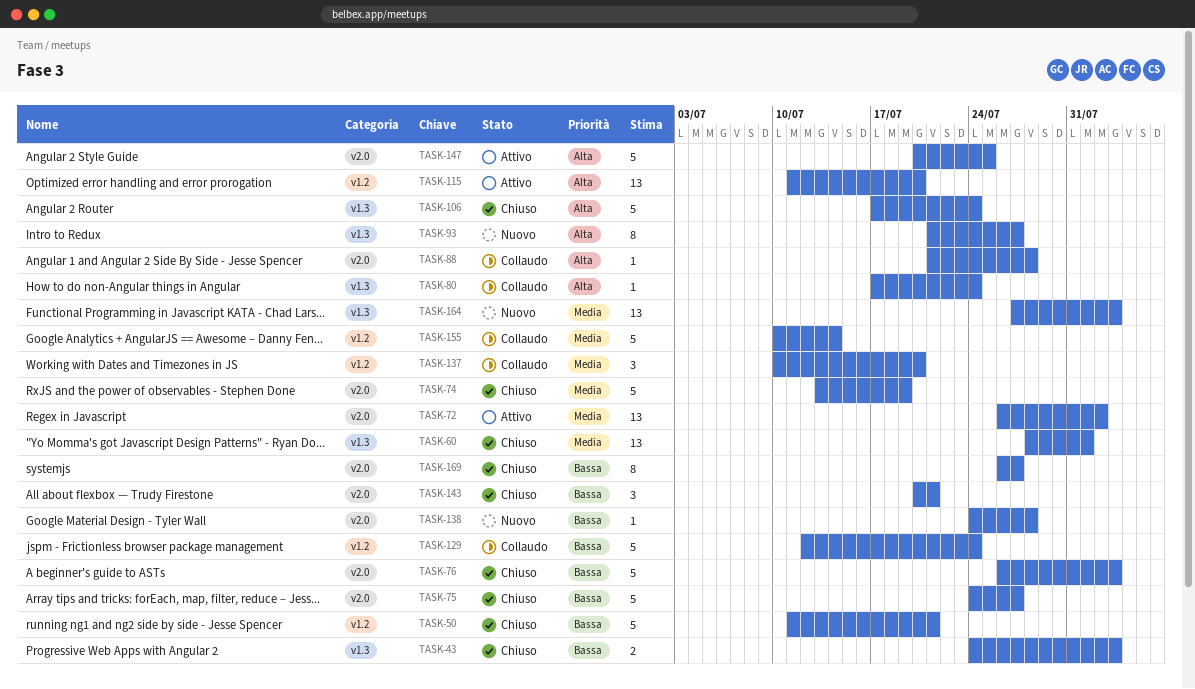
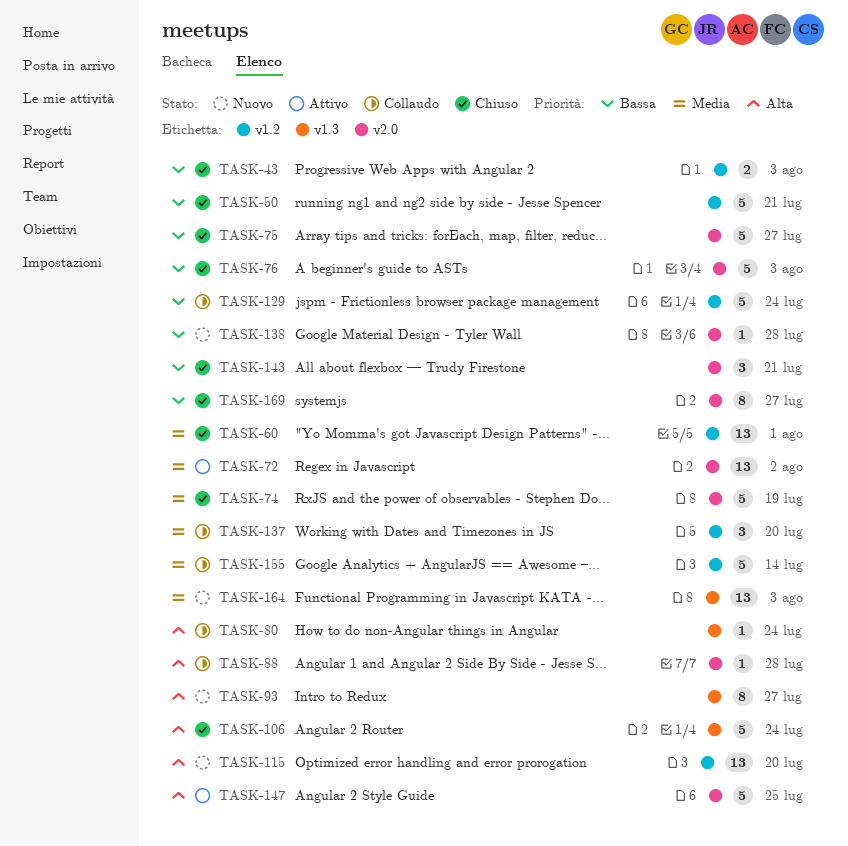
TASK-43, label: v1.3 -> v1.2
TASK-60, label: v1.3 -> v1.2
TASK-115, status: Attivo -> Nuovo

